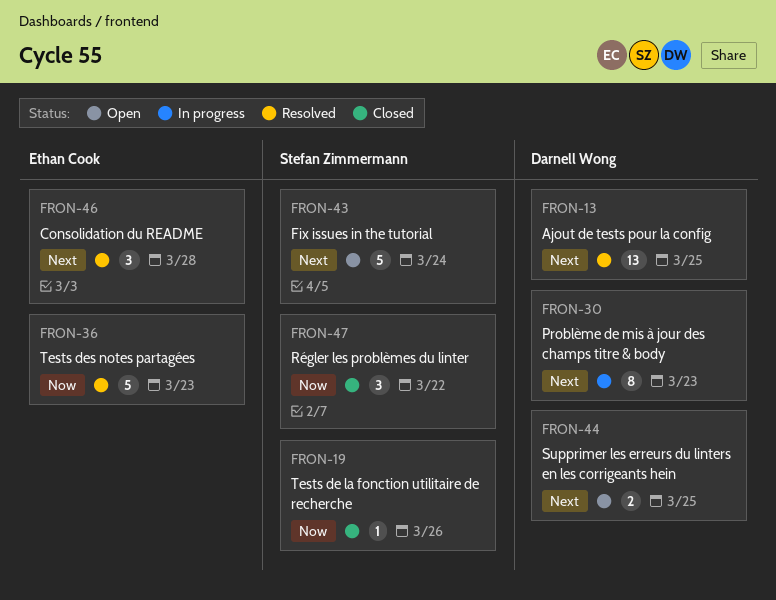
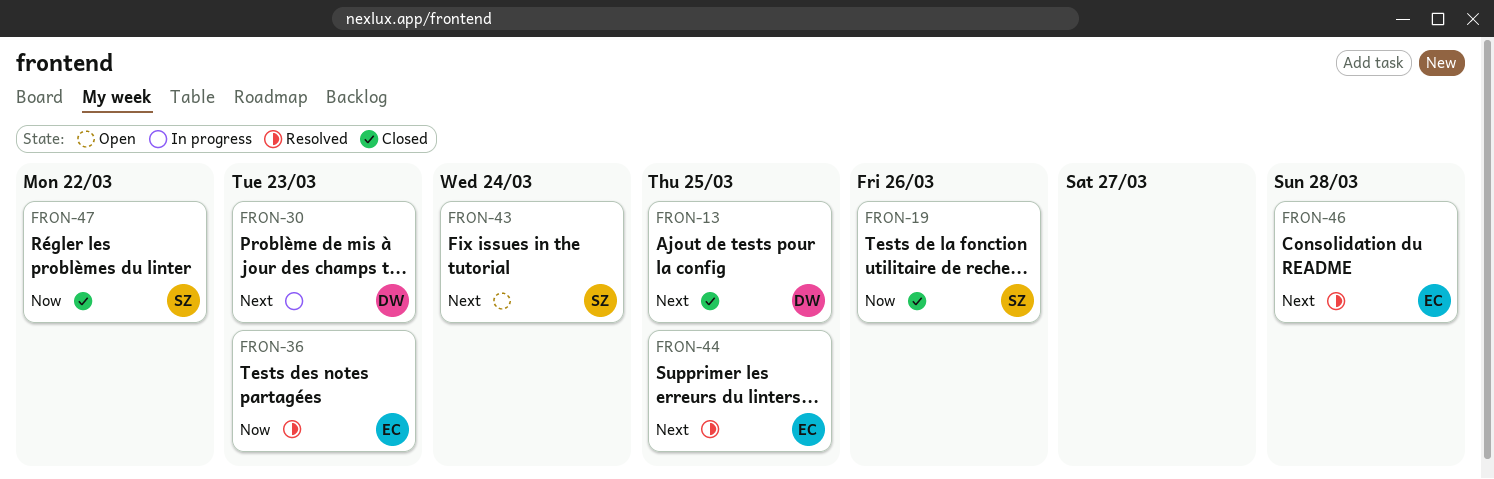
FRON-13, status: Resolved -> Closed
FRON-44, status: Open -> Resolved
FRON-44, owner: Darnell Wong -> Ethan Cook

